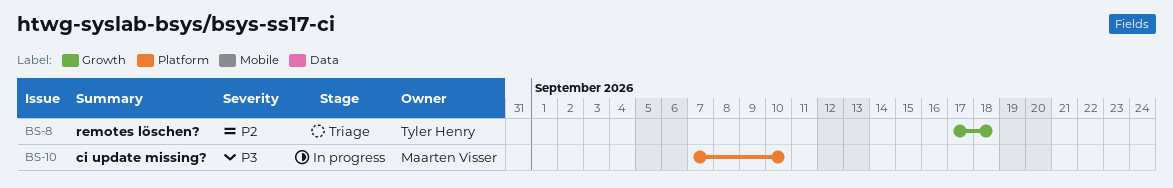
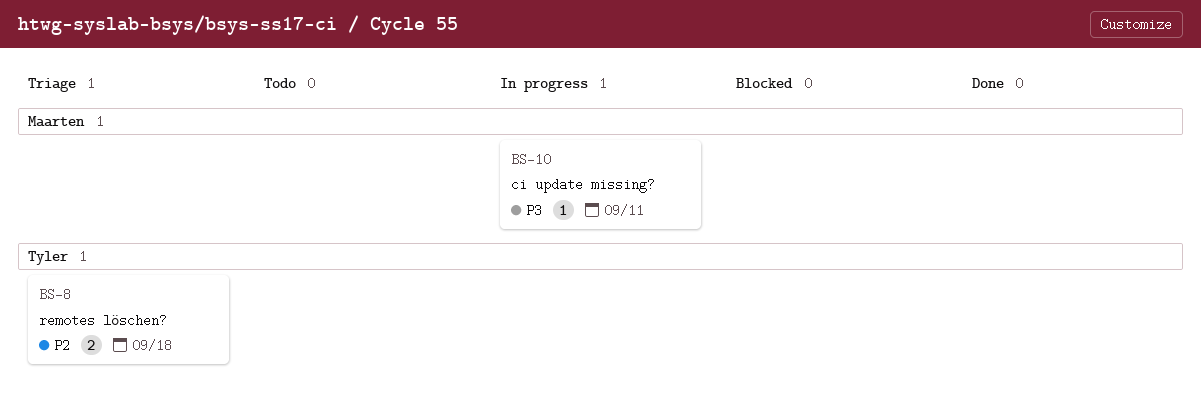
BS-10, due: Sep 10 -> Sep 11

